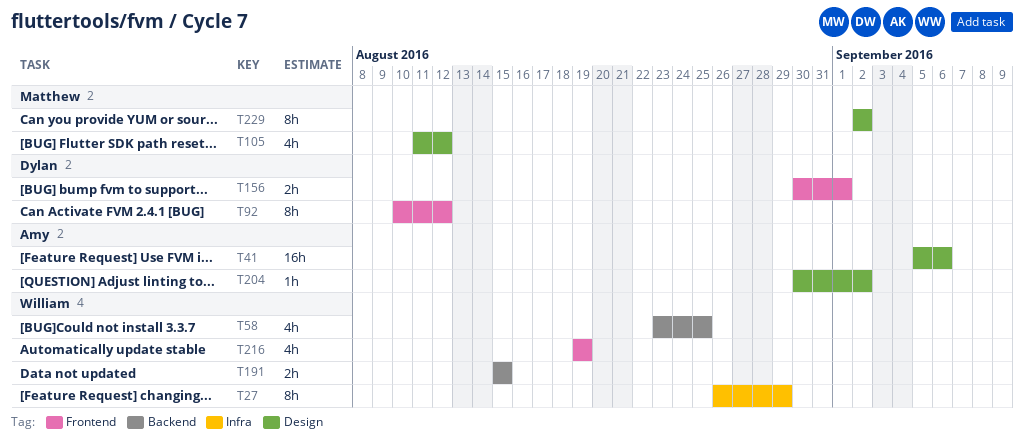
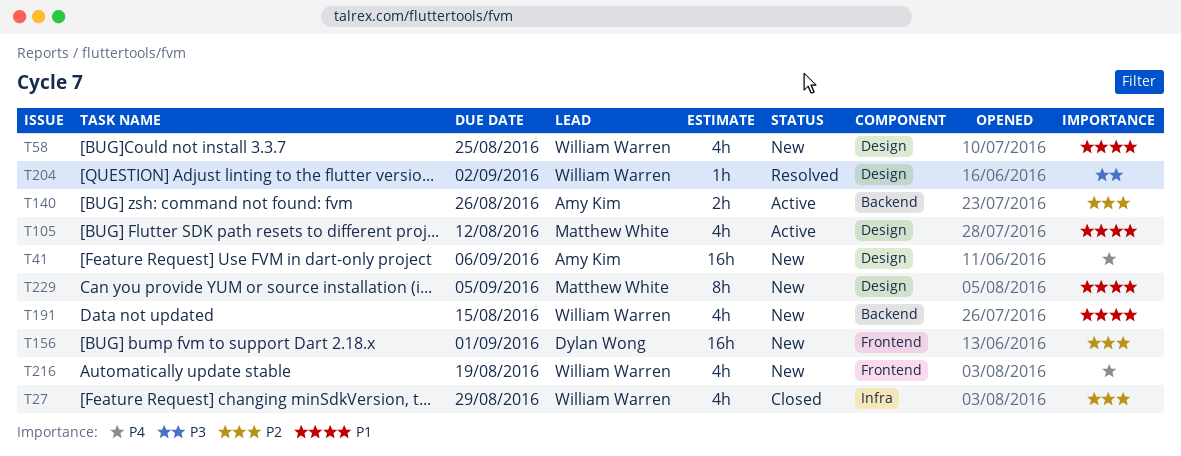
T27, estimate: 8h -> 4h
T58, label: Backend -> Design
T92: present -> none
T140: none -> present
T156, estimate: 2h -> 16h
T191, estimate: 2h -> 4h
T204, owner: Amy Kim -> William Warren
T229, due: Sep 2 -> Sep 5

